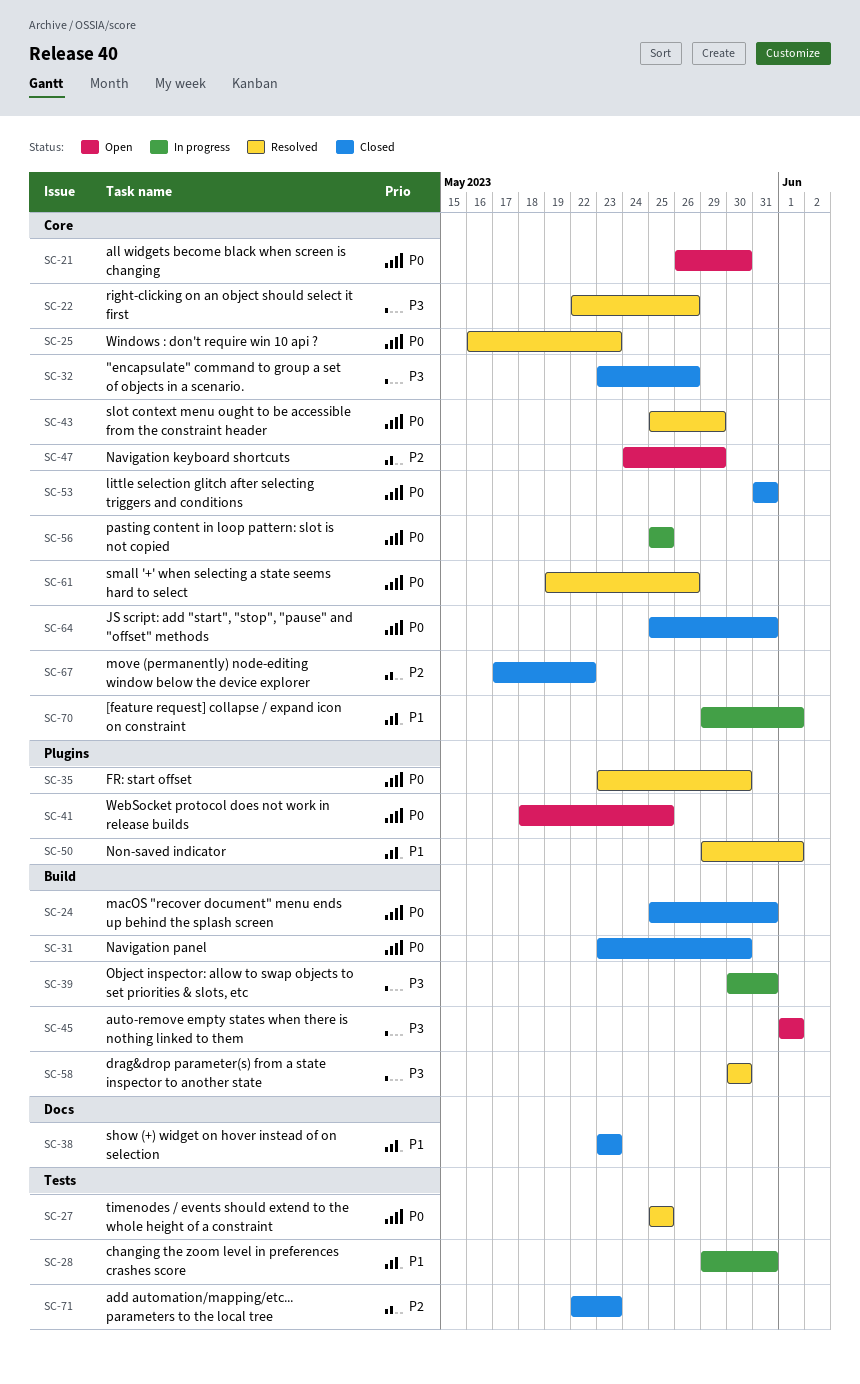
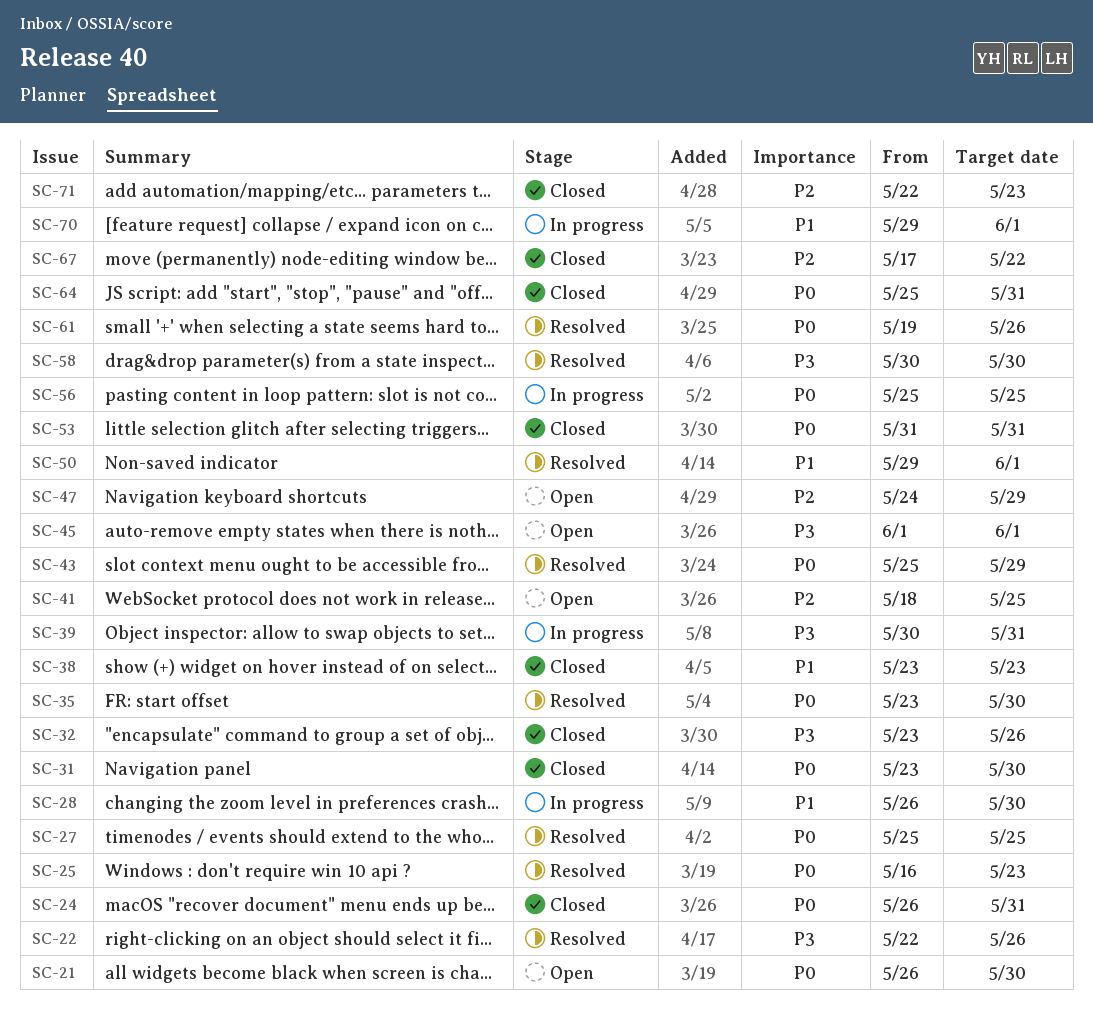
SC-24, start: May 25 -> May 26
SC-28, start: May 29 -> May 26
SC-28, due: May 31 -> May 30
SC-41, priority: P0 -> P2

